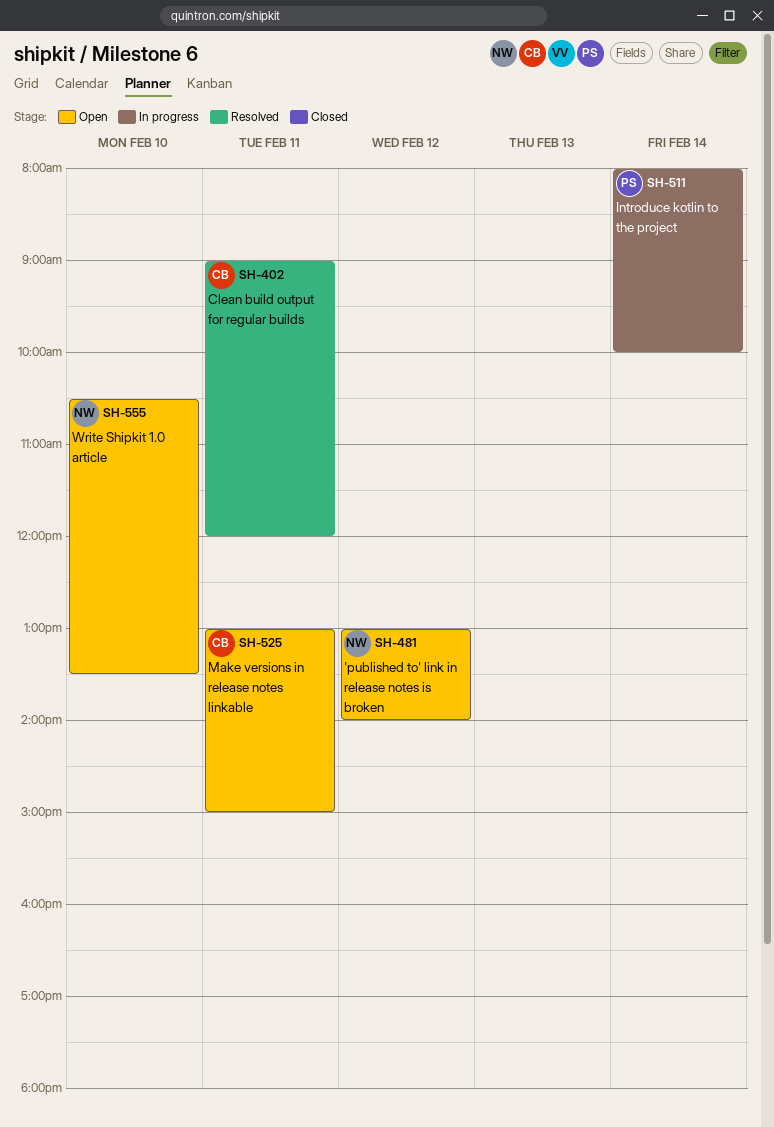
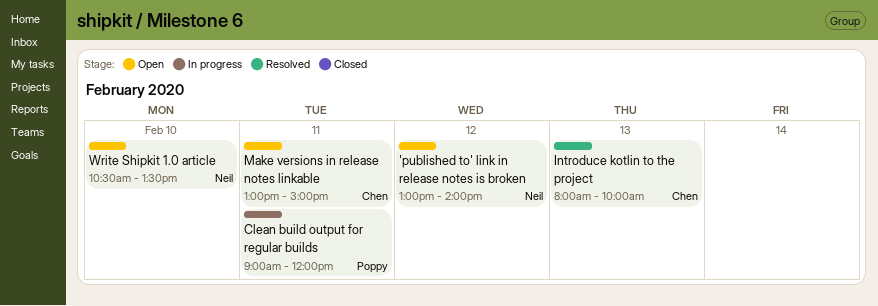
Clean build output for regular builds, status: Resolved -> In progress
Clean build output for regular builds, owner: Chen -> Poppy
Introduce kotlin to the project, status: In progress -> Resolved
Introduce kotlin to the project, owner: Poppy -> Chen
Introduce kotlin to the project, day: Feb 14 -> Feb 13

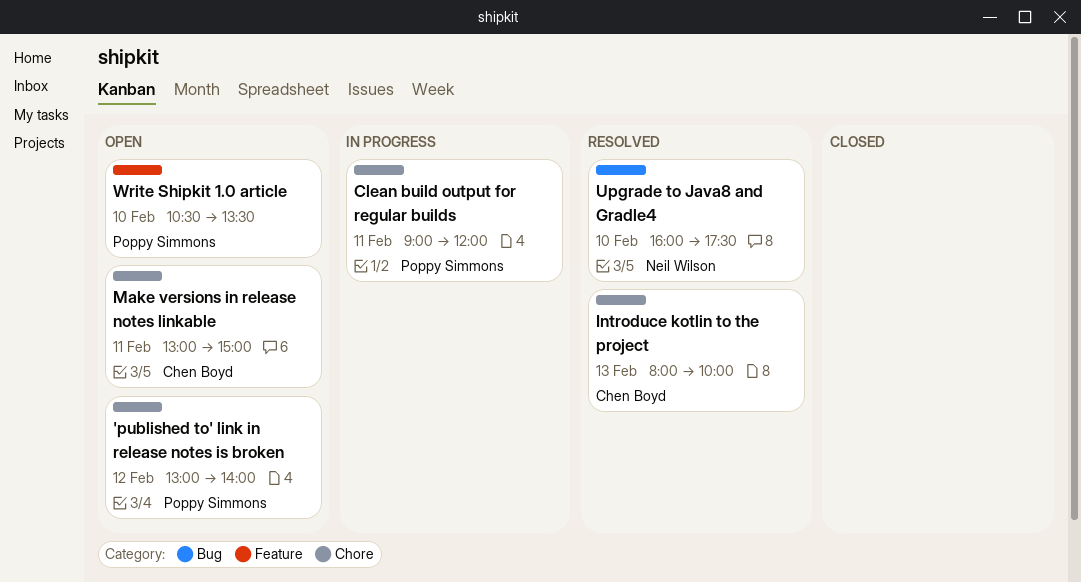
'published to' link in release notes is broken, owner: Neil Wilson -> Poppy Simmons
Upgrade to Java8 and Gradle4: none -> present
Write Shipkit 1.0 article, owner: Neil Wilson -> Poppy Simmons

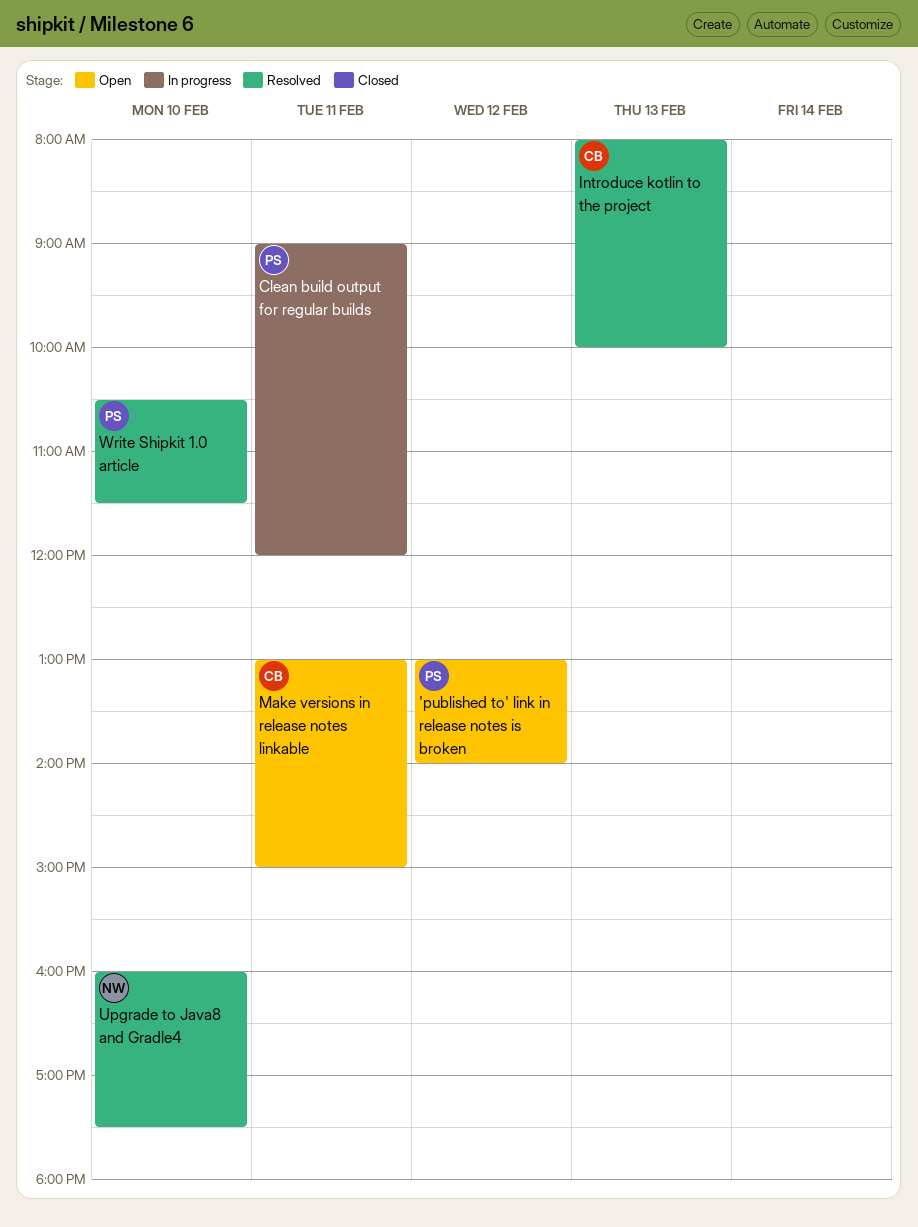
Write Shipkit 1.0 article, status: Open -> Resolved
Write Shipkit 1.0 article, ends: 13:30 -> 11:30

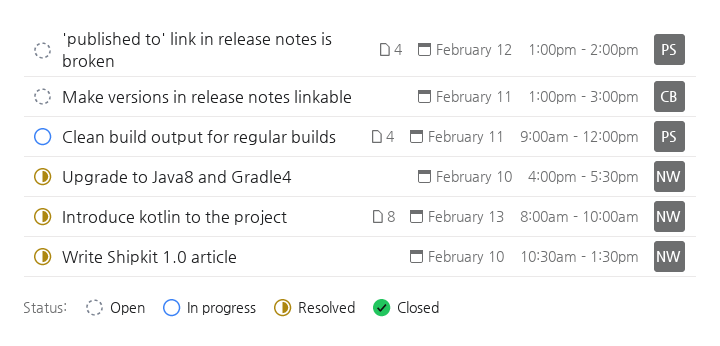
Introduce kotlin to the project, owner: CB -> NW
Write Shipkit 1.0 article, owner: PS -> NW
Write Shipkit 1.0 article, ends: 11:30 -> 13:30

